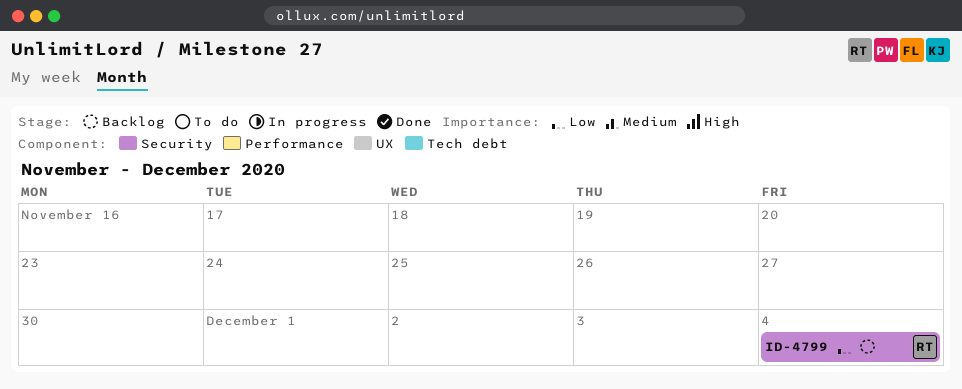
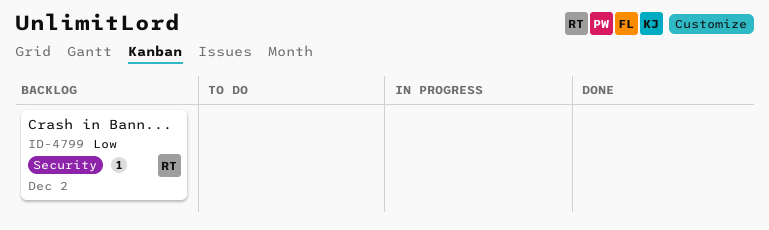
ID-4799, due: Dec 4 -> Dec 2

